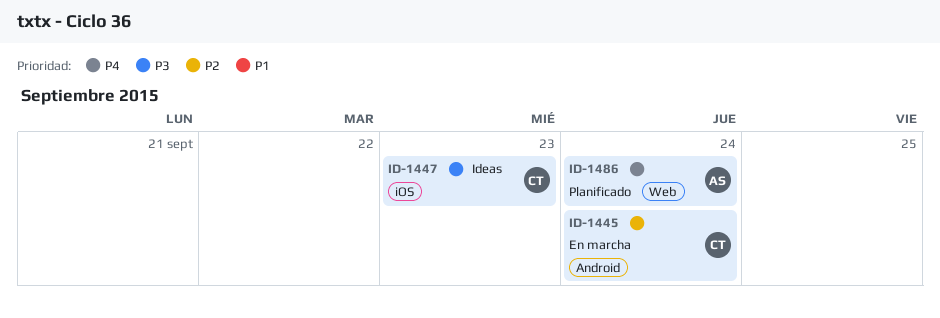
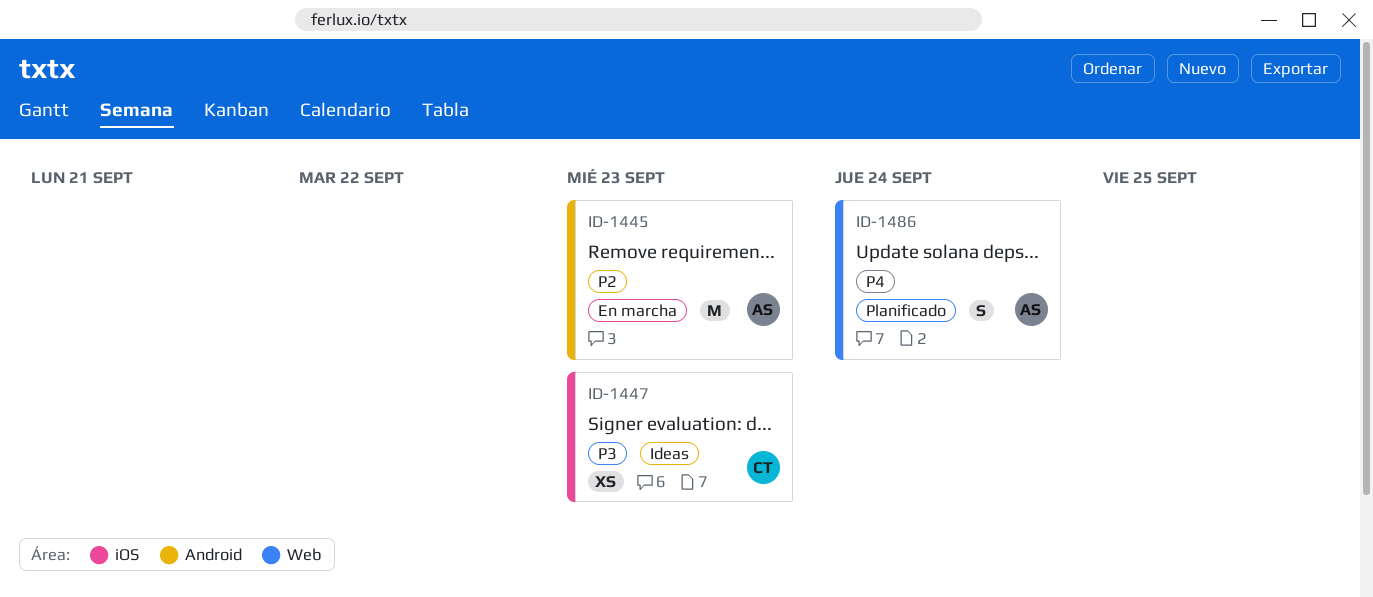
ID-1445, owner: CT -> AS
ID-1445, due: Sep 24 -> Sep 23

